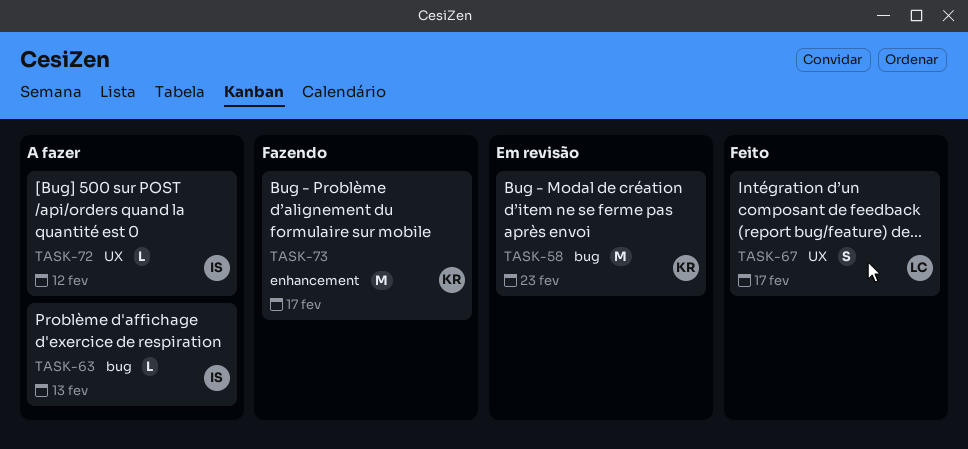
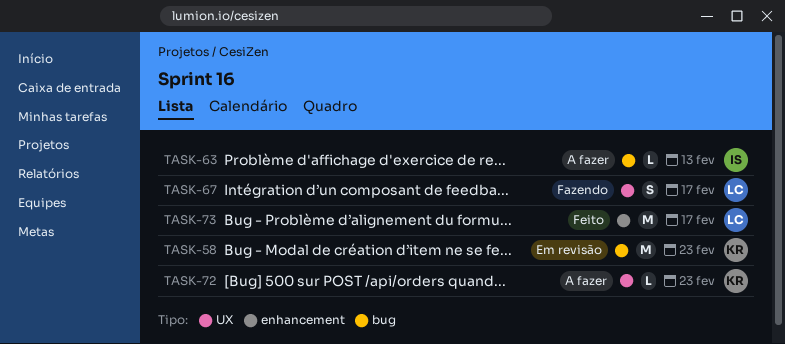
TASK-67, status: Feito -> Fazendo
TASK-72, owner: IS -> KR
TASK-72, due: Feb 12 -> Feb 23
TASK-73, status: Fazendo -> Feito
TASK-73, owner: KR -> LC

